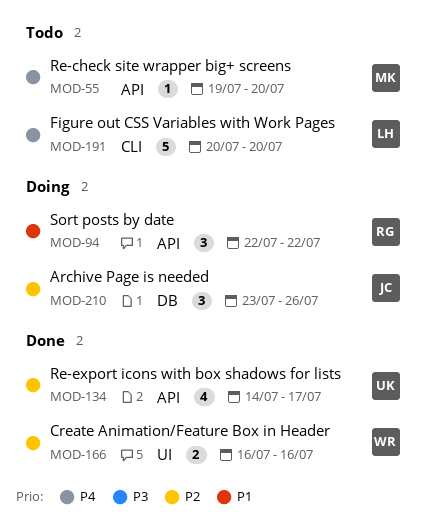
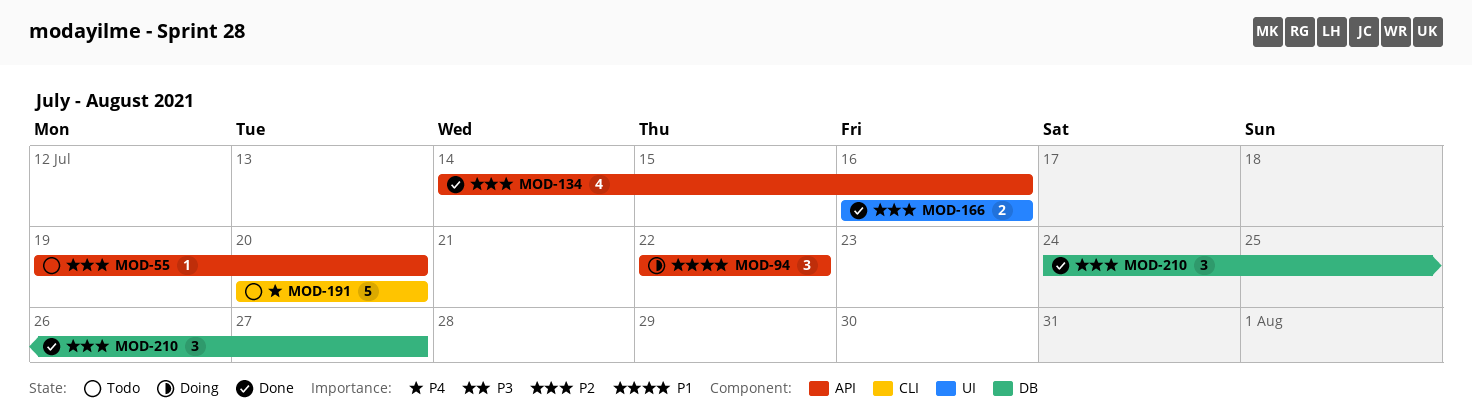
MOD-55, priority: P4 -> P2
MOD-134, due: Jul 17 -> Jul 16
MOD-210, status: Doing -> Done
MOD-210, start: Jul 23 -> Jul 24
MOD-210, due: Jul 26 -> Jul 27

